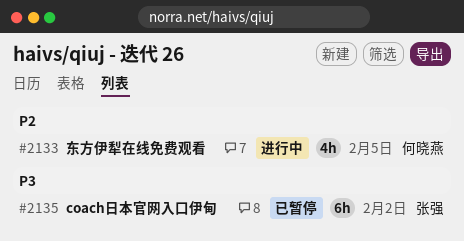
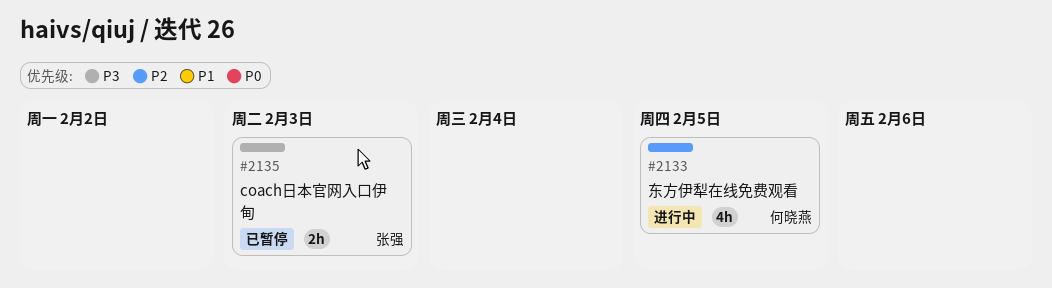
#2135, estimate: 6h -> 2h
#2135, due: Feb 2 -> Feb 3

